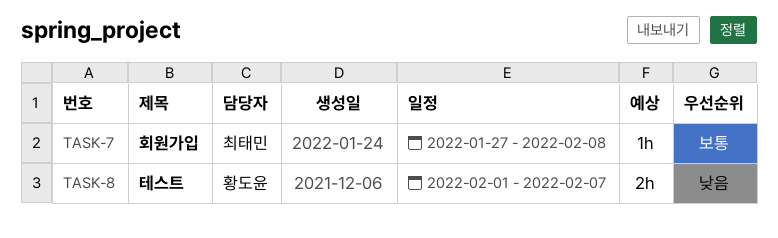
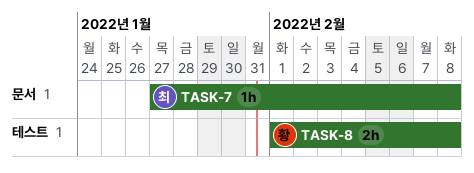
TASK-8, due: Feb 7 -> Feb 8

